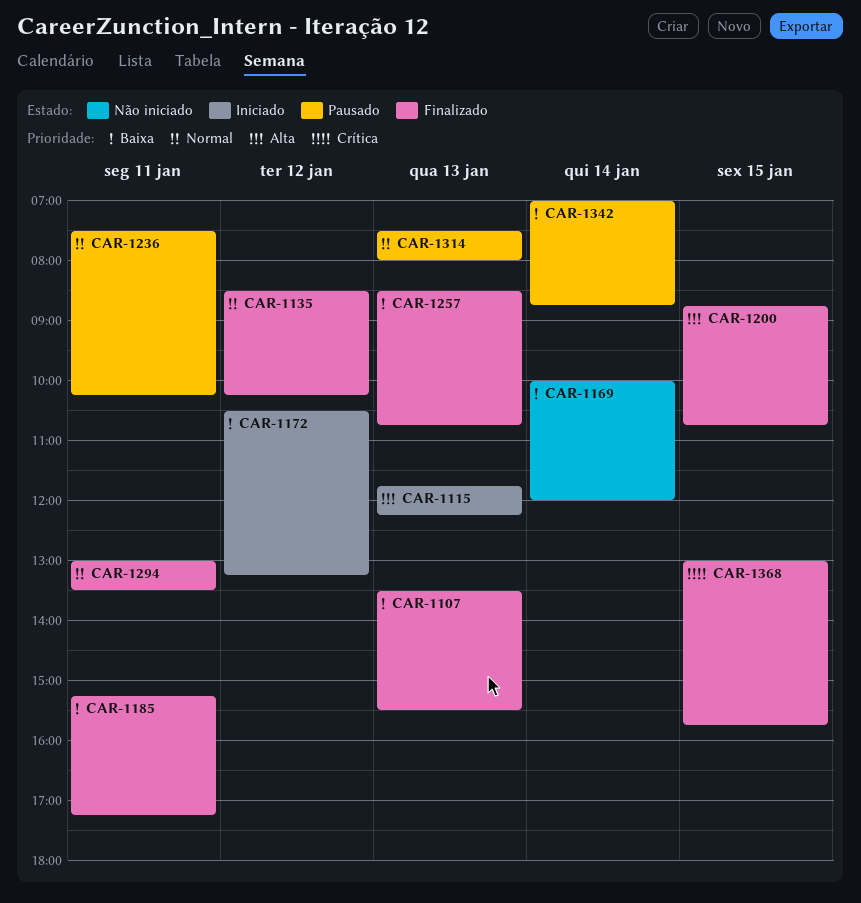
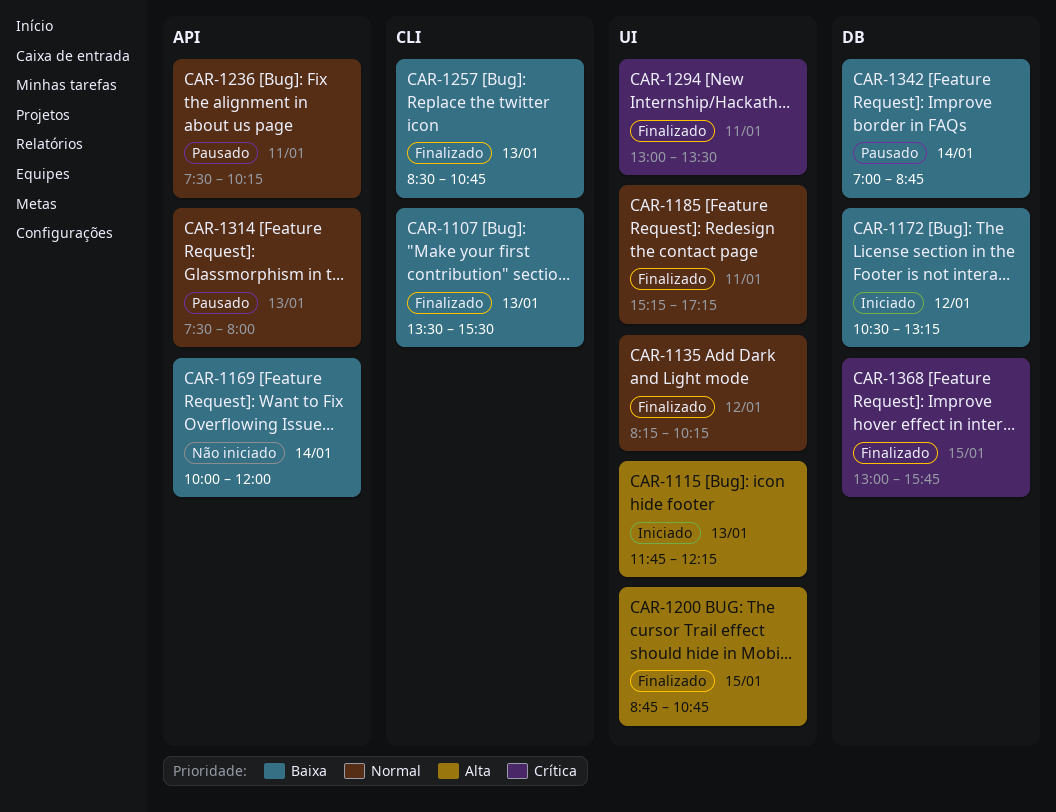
CAR-1135, begins: 08:30 -> 08:15
CAR-1185, priority: Baixa -> Normal
CAR-1294, priority: Normal -> Crítica

